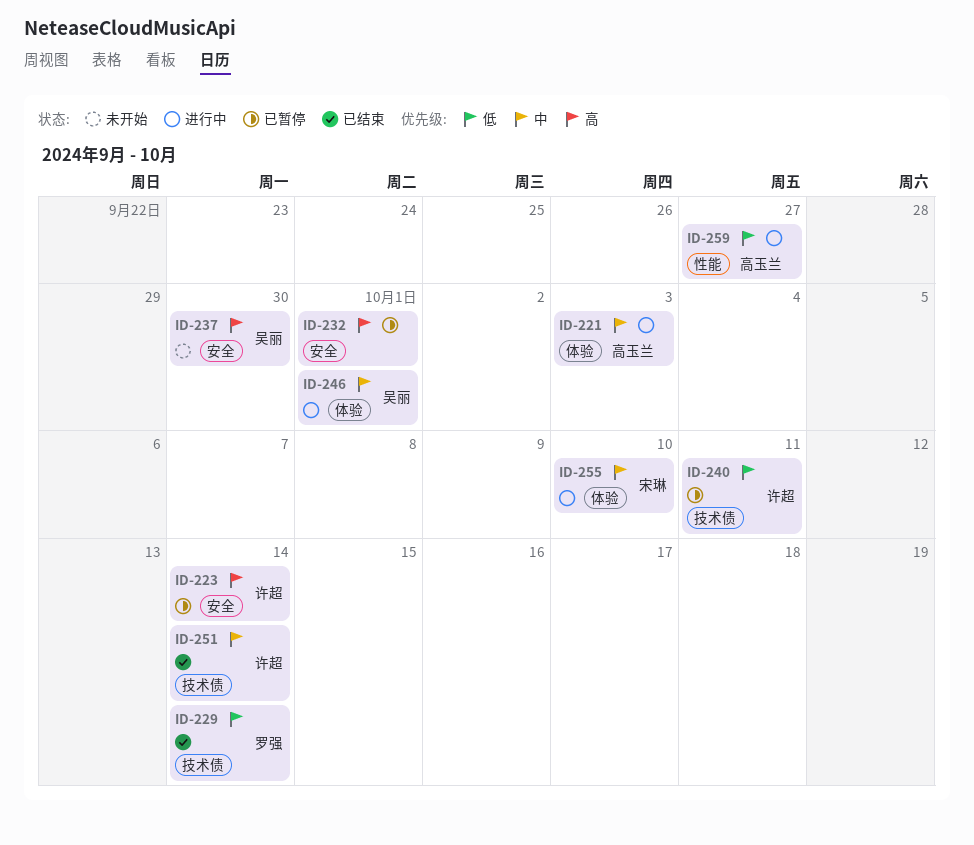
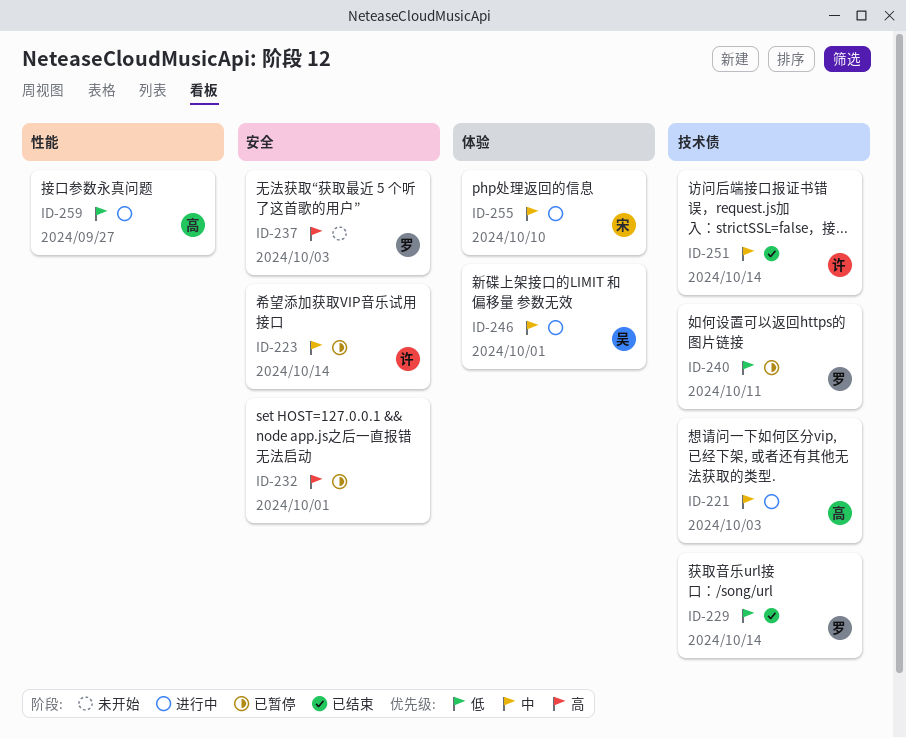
ID-221, label: 体验 -> 技术债
ID-223, priority: 高 -> 中
ID-237, owner: 吴丽 -> 罗强
ID-237, due: Sep 30 -> Oct 3
ID-240, owner: 许超 -> 罗强

